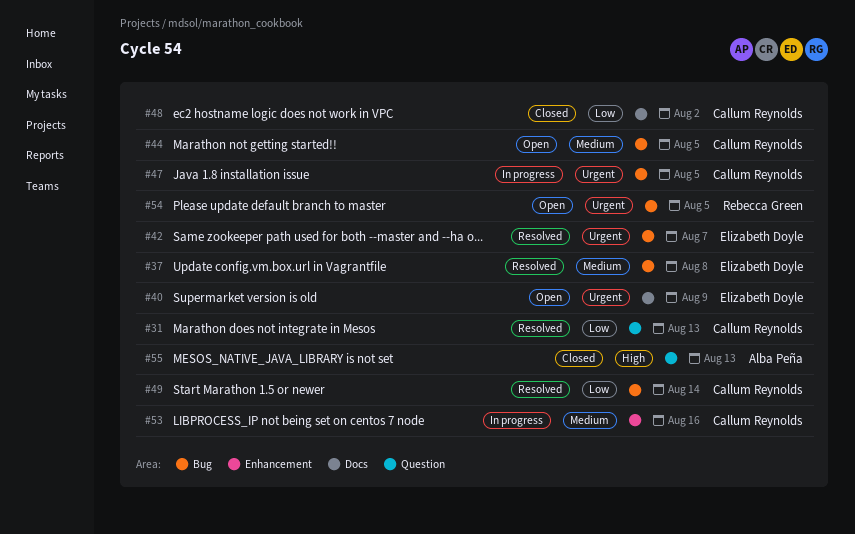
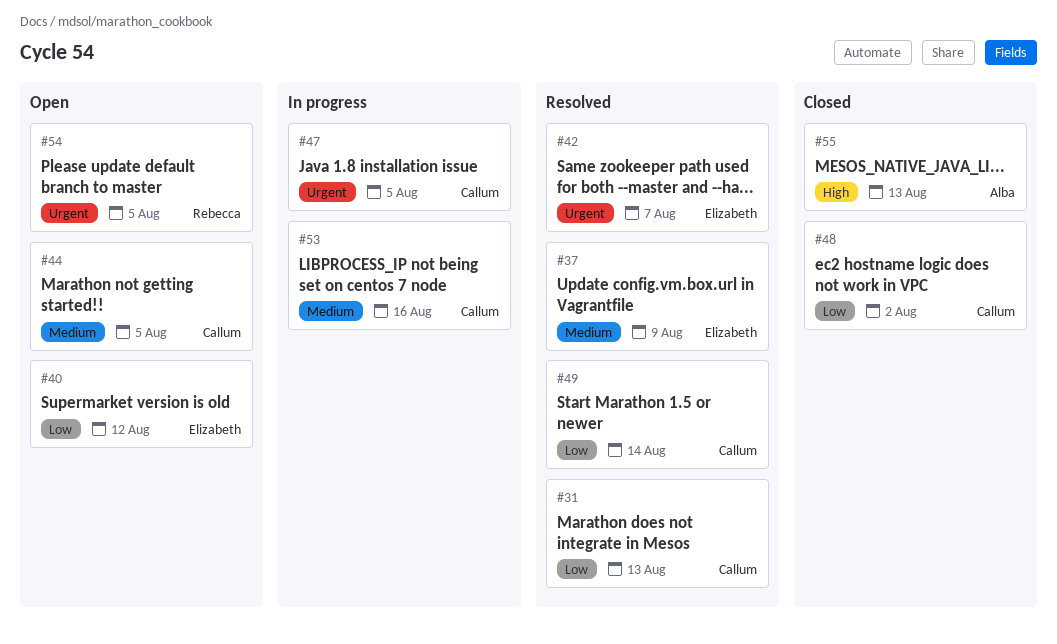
#37, due: Aug 8 -> Aug 9
#40, priority: Urgent -> Low
#40, due: Aug 9 -> Aug 12

